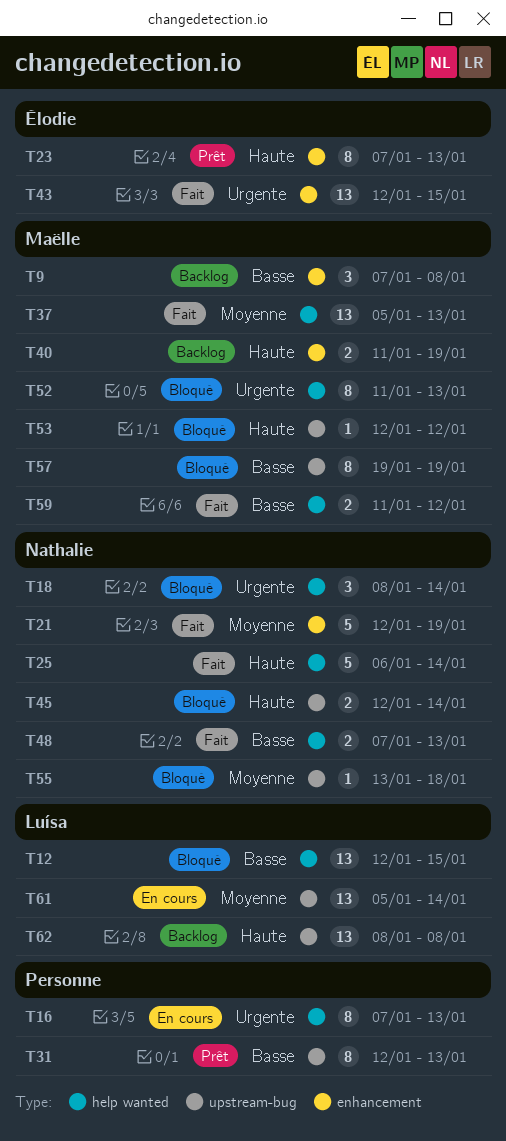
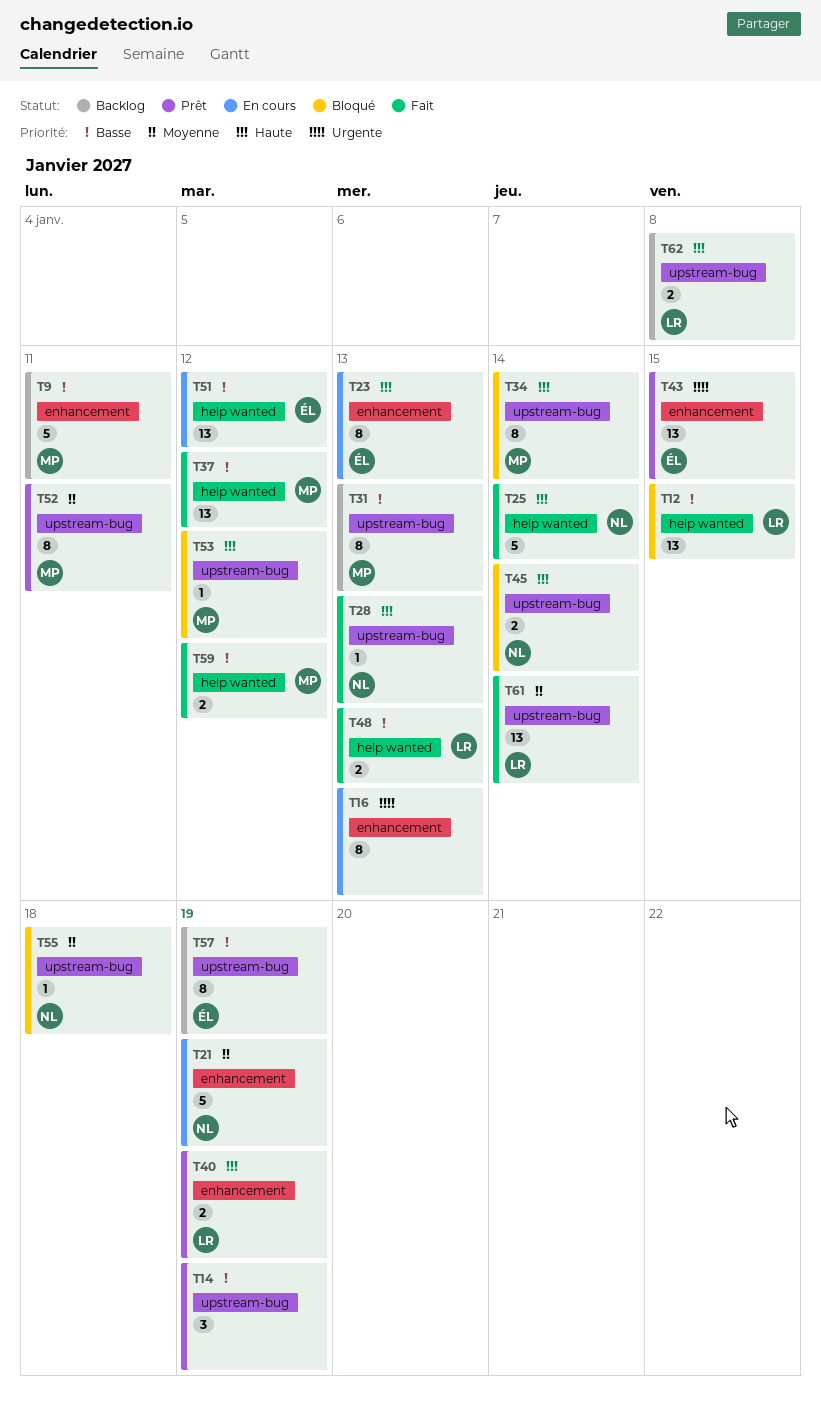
T9, estimate: 3 -> 5
T9, due: Jan 8 -> Jan 11
T14: none -> present
T16, label: help wanted -> enhancement
T18: present -> none
T21, status: Fait -> En cours
T23, status: Prêt -> En cours
T28: none -> present
T31, status: Prêt -> Backlog
T31, owner: none -> Maëlle
T34: none -> present
T37, priority: Moyenne -> Basse
T37, due: Jan 13 -> Jan 12
T40, status: Backlog -> Prêt
T40, owner: Maëlle -> Luísa
T43, status: Fait -> Prêt
T48, owner: Nathalie -> Luísa
T51: none -> present
T52, status: Bloqué -> Prêt
T52, priority: Urgente -> Moyenne
T52, label: help wanted -> upstream-bug
T52, due: Jan 13 -> Jan 11
T57, status: Bloqué -> Backlog
T57, owner: Maëlle -> Élodie
T61, status: En cours -> Fait
T62, estimate: 13 -> 2

